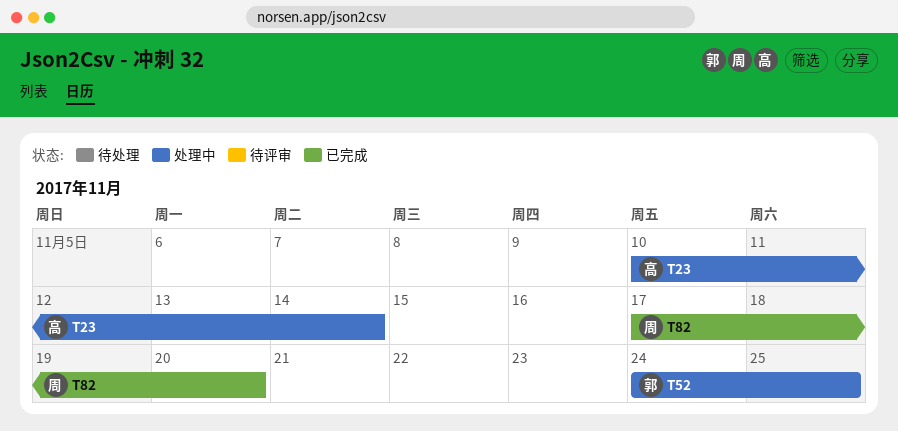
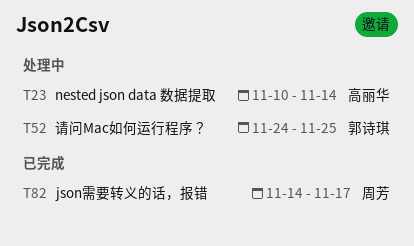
T82, start: Nov 17 -> Nov 14
T82, due: Nov 20 -> Nov 17

